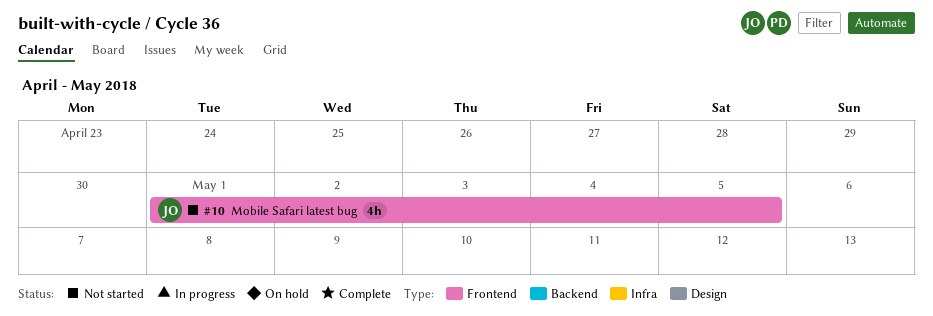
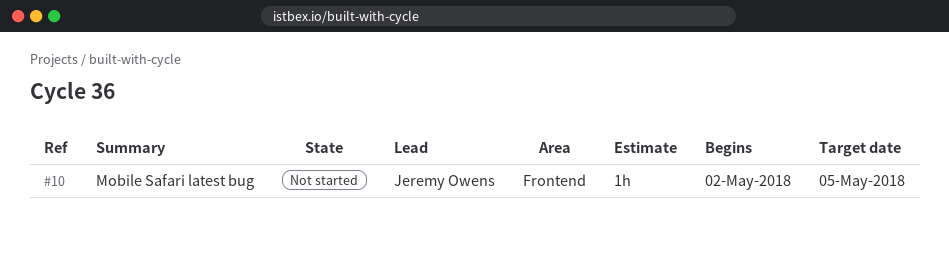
#10, estimate: 4h -> 1h
#10, start: May 1 -> May 2

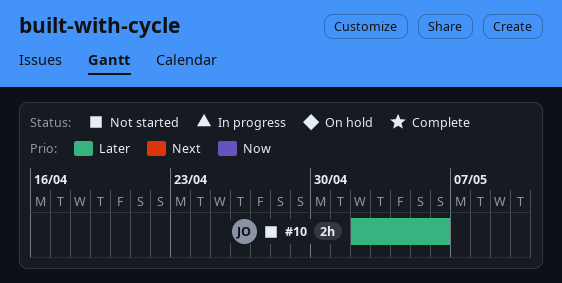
#10, estimate: 1h -> 2h
#10, due: May 5 -> May 6

